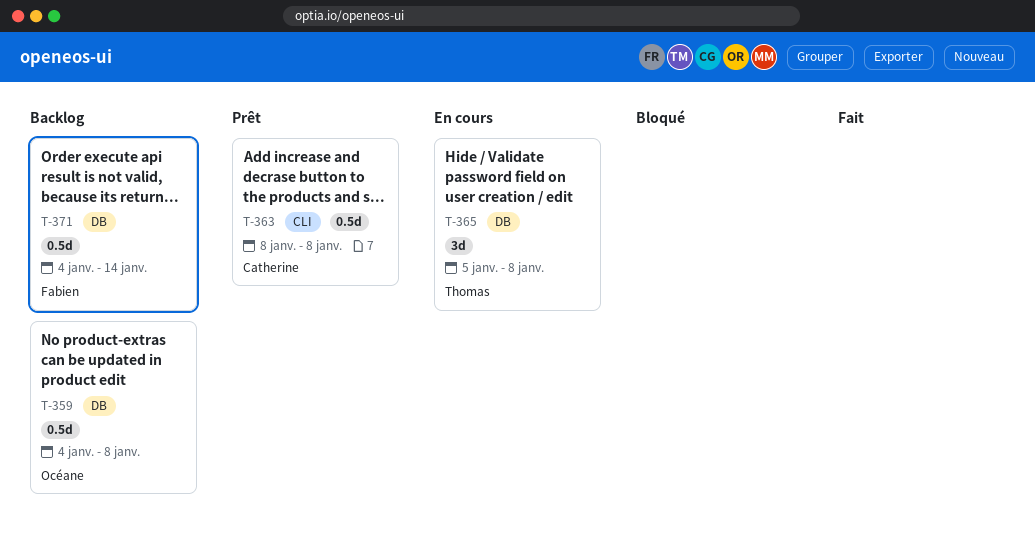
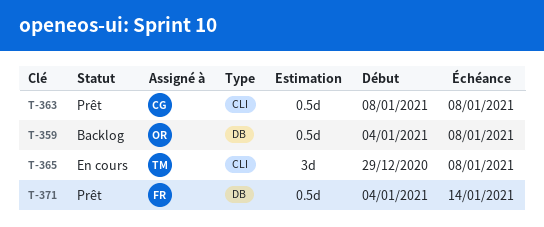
T-365, label: DB -> CLI
T-365, start: Jan 5 -> Dec 29
T-371, status: Backlog -> Prêt

